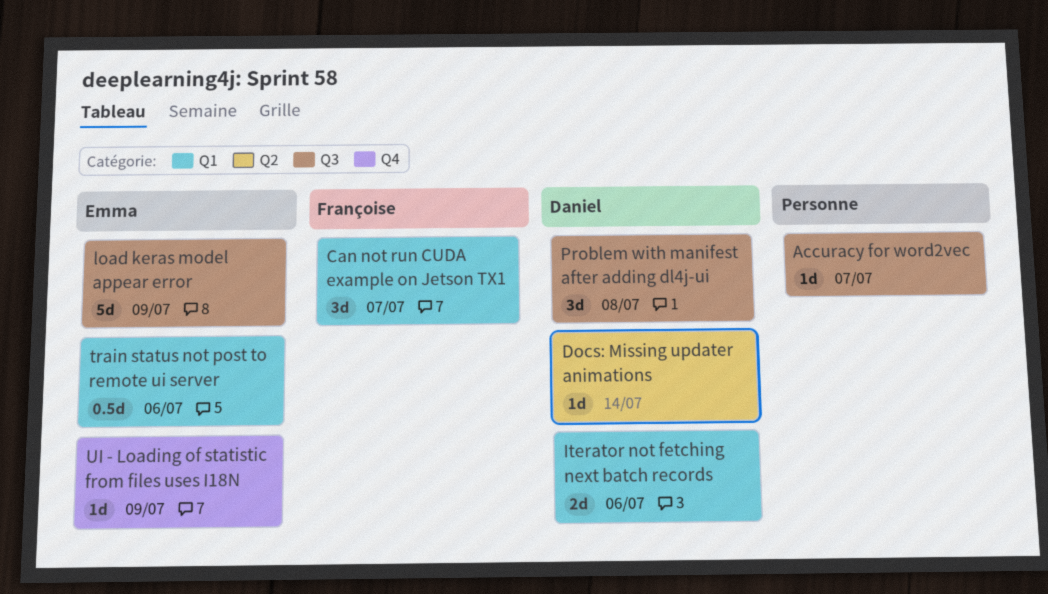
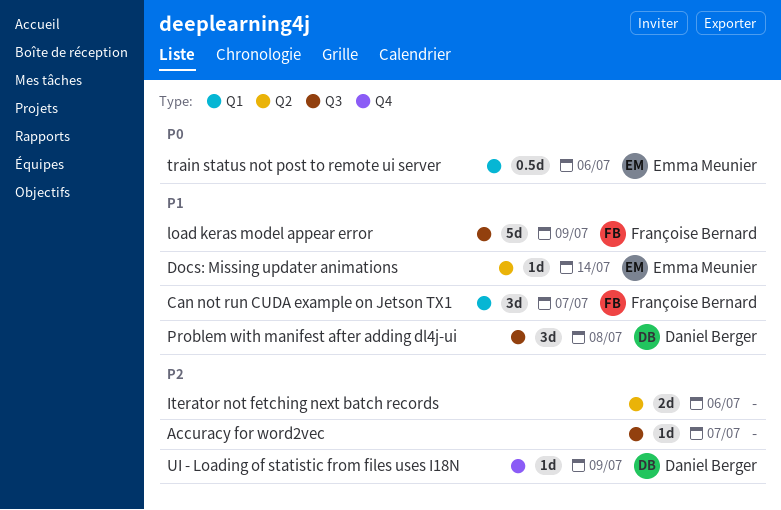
Docs: Missing updater animations, owner: Daniel Berger -> Emma Meunier
Iterator not fetching next batch records, owner: Daniel Berger -> none
Iterator not fetching next batch records, label: Q1 -> Q2
load keras model appear error, owner: Emma Meunier -> Françoise Bernard
UI - Loading of statistic from files uses I18N, owner: Emma Meunier -> Daniel Berger

